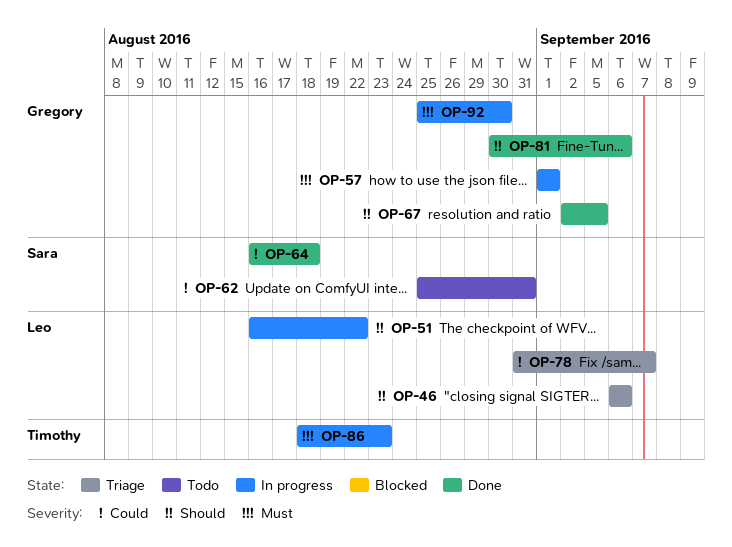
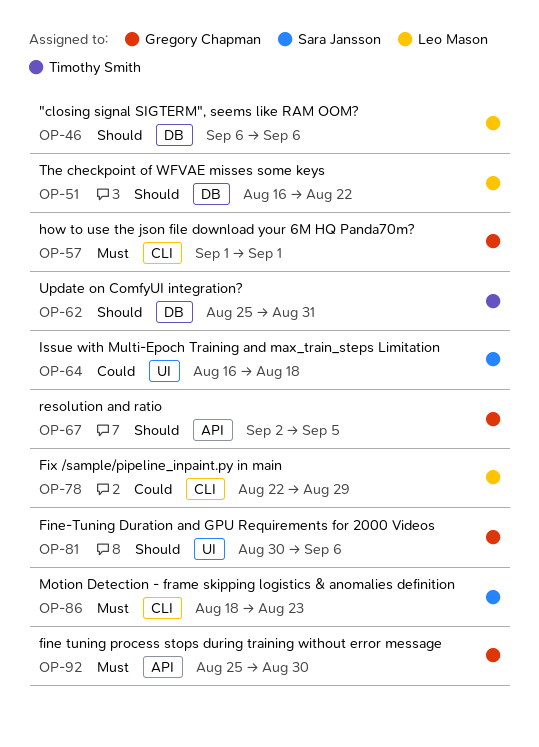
OP-62, owner: Sara Jansson -> Timothy Smith
OP-62, priority: Could -> Should
OP-78, start: Aug 31 -> Aug 22
OP-78, due: Sep 7 -> Aug 29
OP-86, owner: Timothy Smith -> Sara Jansson

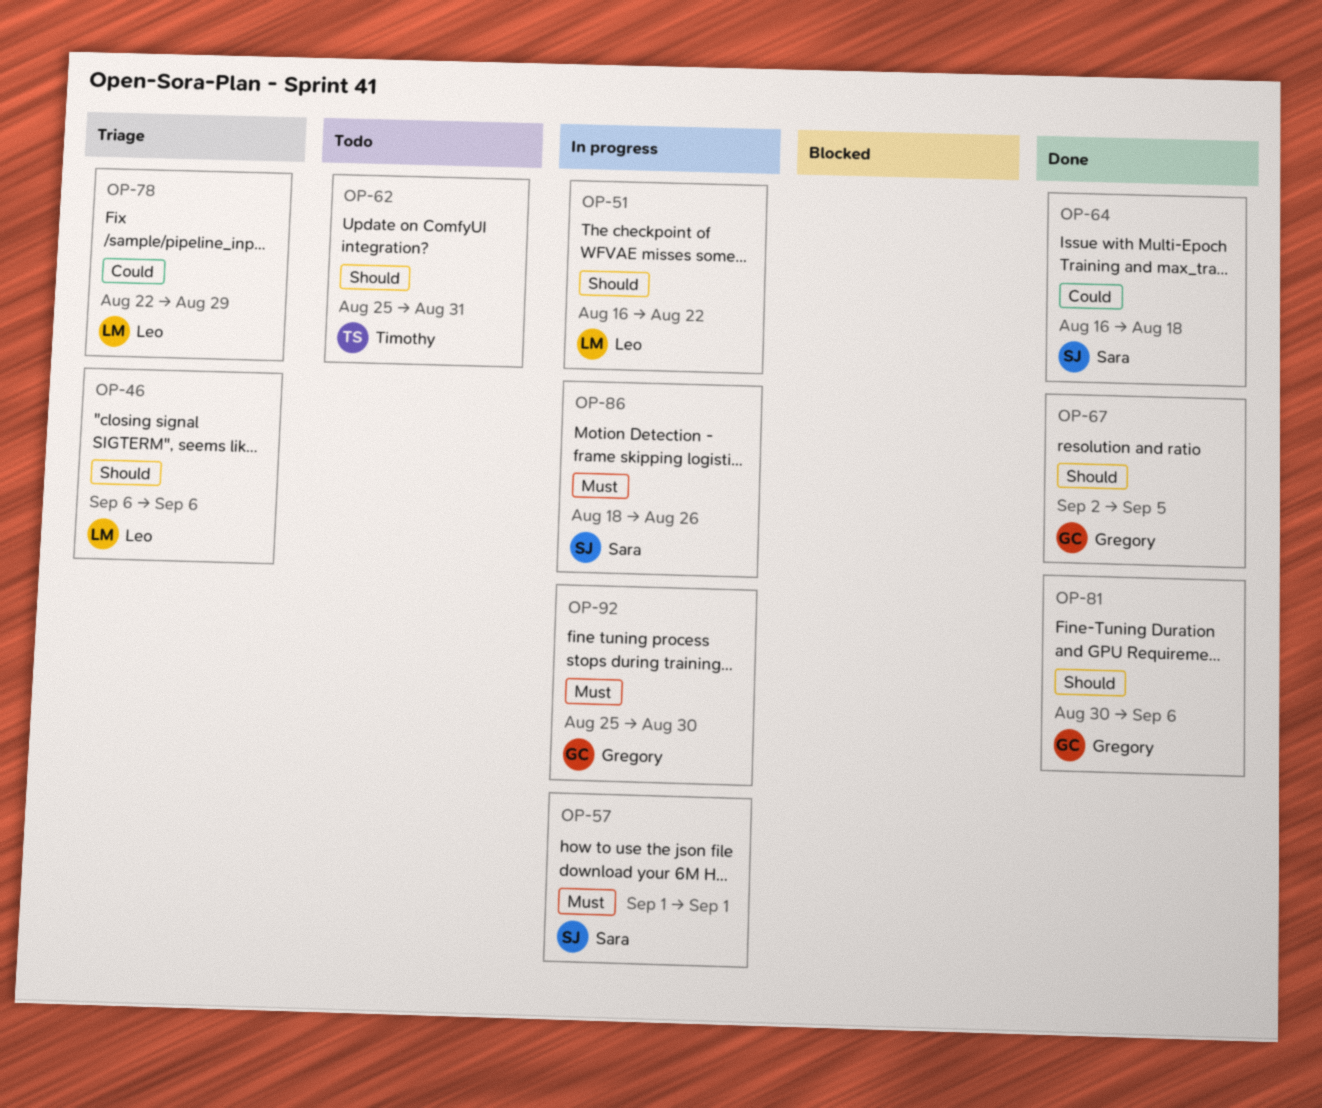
OP-57, owner: Gregory Chapman -> Sara Jansson
OP-86, due: Aug 23 -> Aug 26

